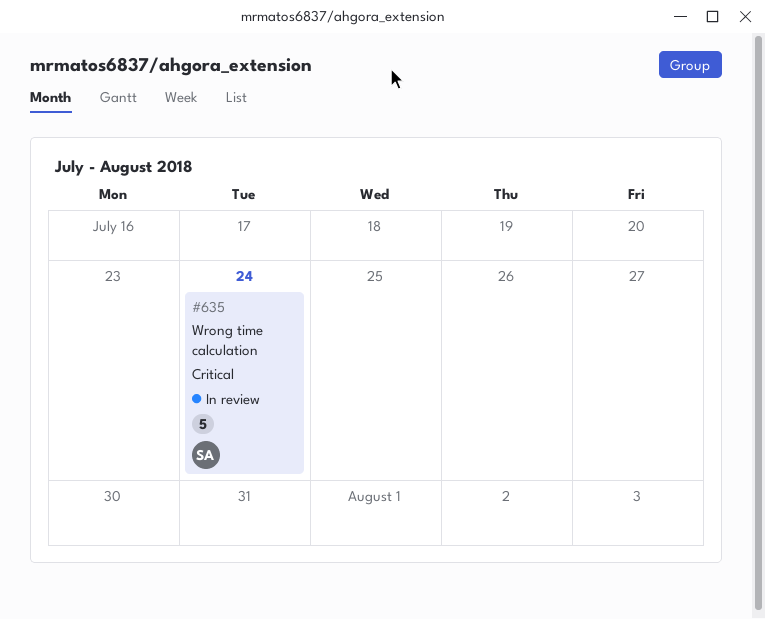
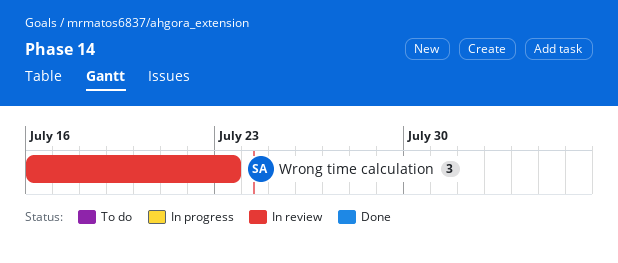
Wrong time calculation, estimate: 5 -> 3
Wrong time calculation, due: Jul 24 -> Jul 23

